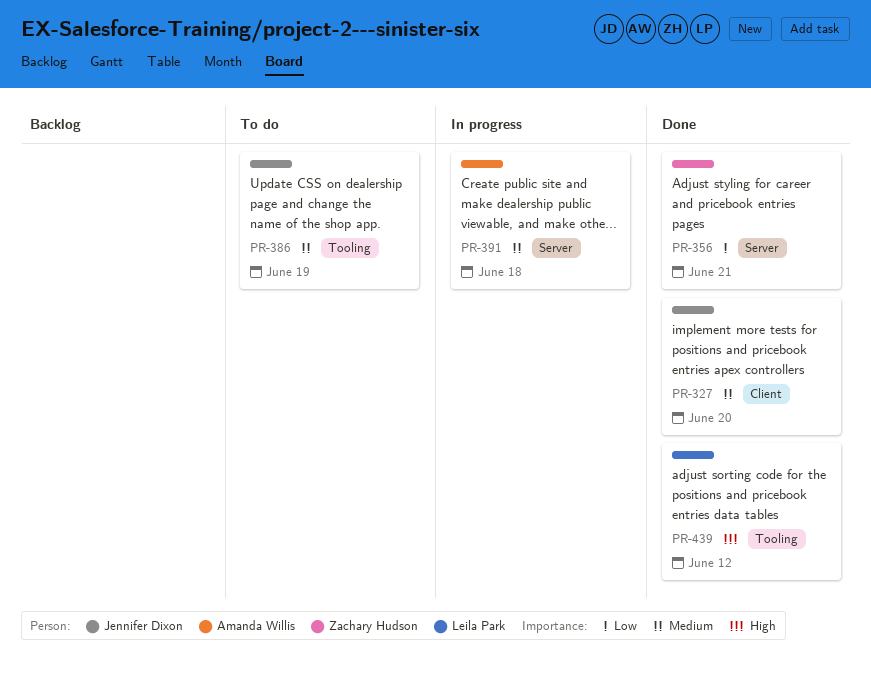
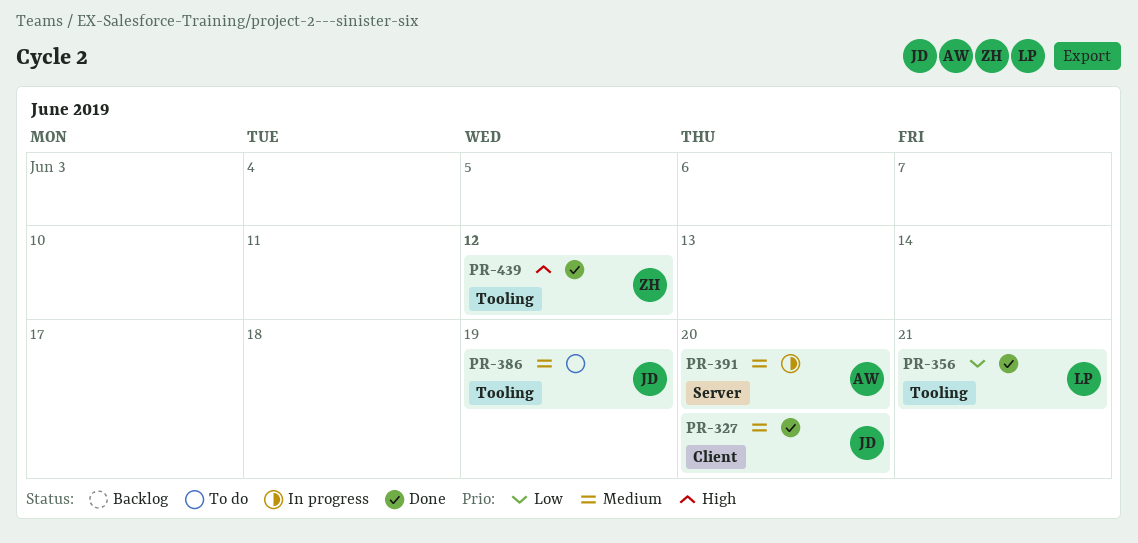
PR-356, owner: Zachary Hudson -> Leila Park
PR-356, label: Server -> Tooling
PR-391, due: Jun 18 -> Jun 20
PR-439, owner: Leila Park -> Zachary Hudson

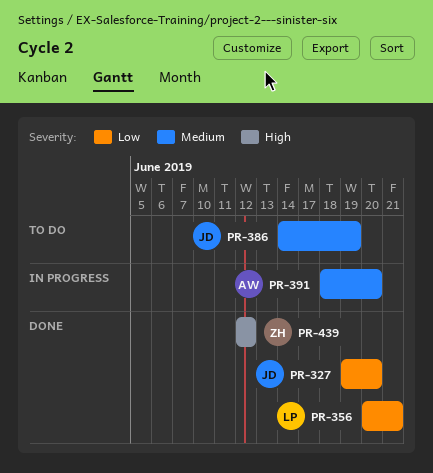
PR-327, priority: Medium -> Low

